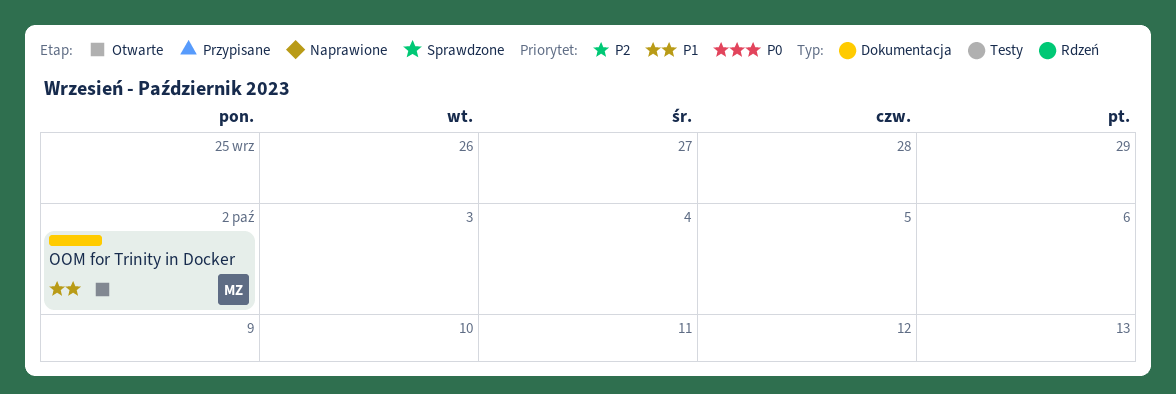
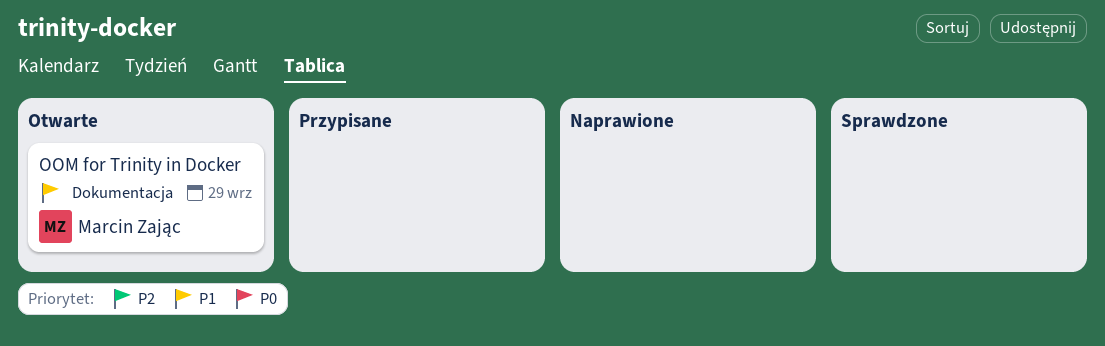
OOM for Trinity in Docker, due: Oct 2 -> Sep 29

